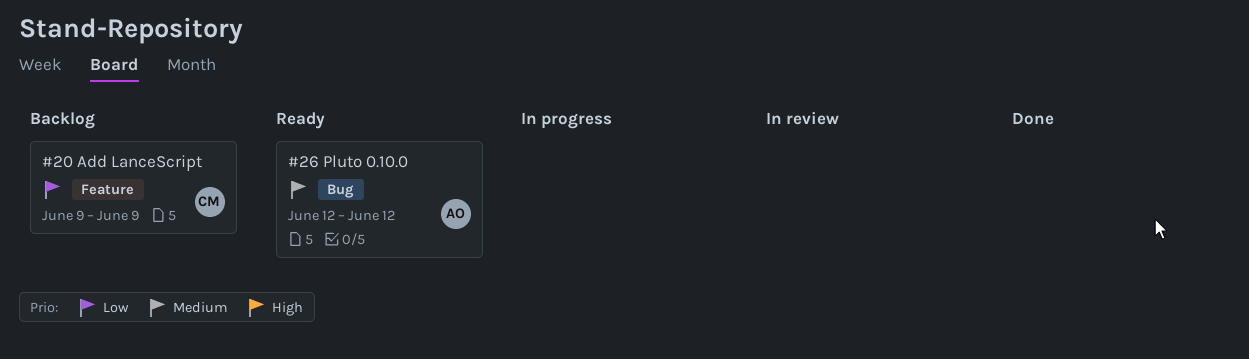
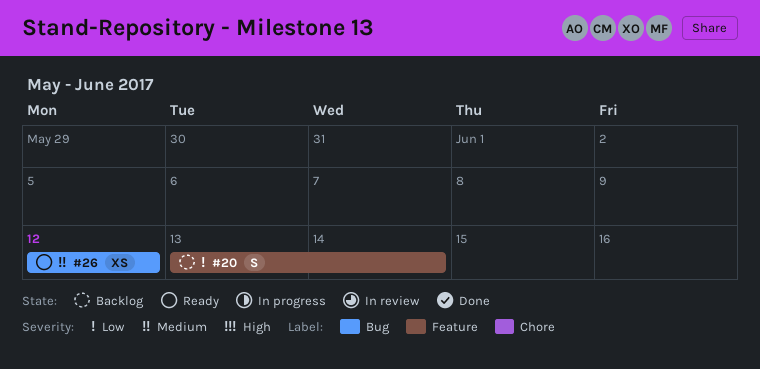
#20, start: Jun 9 -> Jun 13
#20, due: Jun 9 -> Jun 14

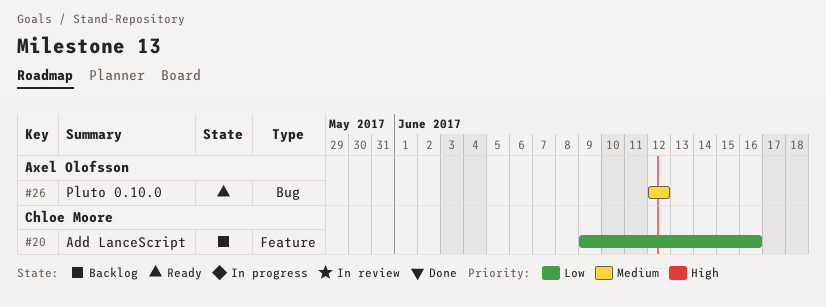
#20, start: Jun 13 -> Jun 9
#20, due: Jun 14 -> Jun 16

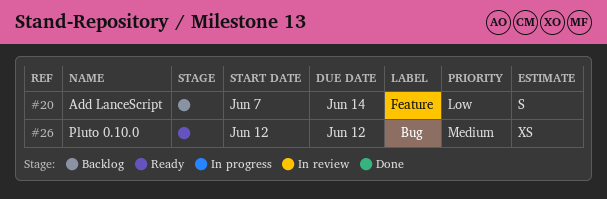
#20, start: Jun 9 -> Jun 7
#20, due: Jun 16 -> Jun 14

